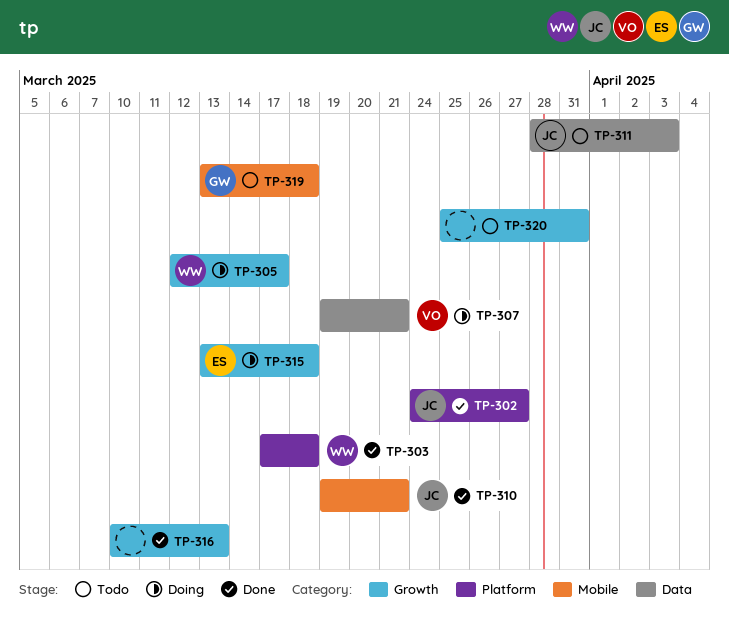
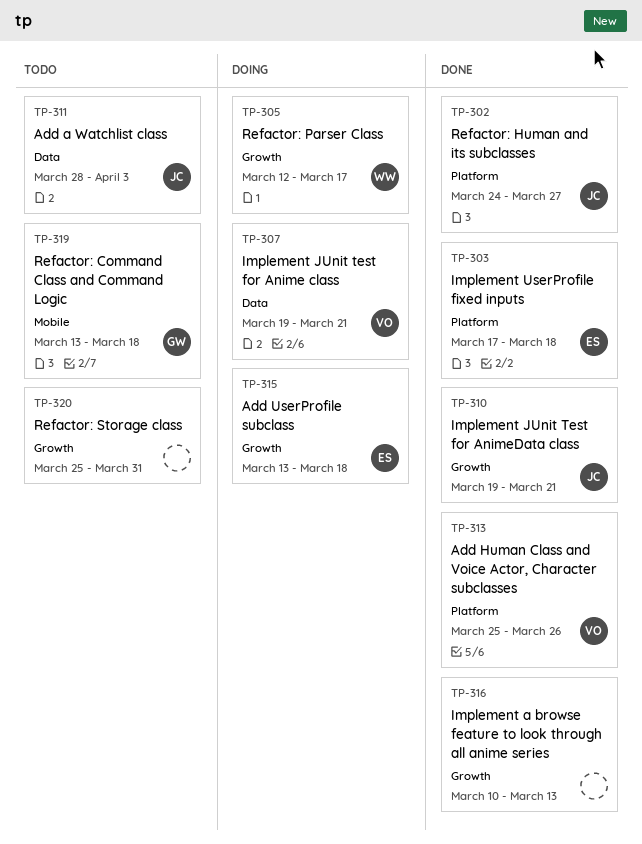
TP-303, owner: WW -> ES
TP-310, label: Mobile -> Growth
TP-313: none -> present

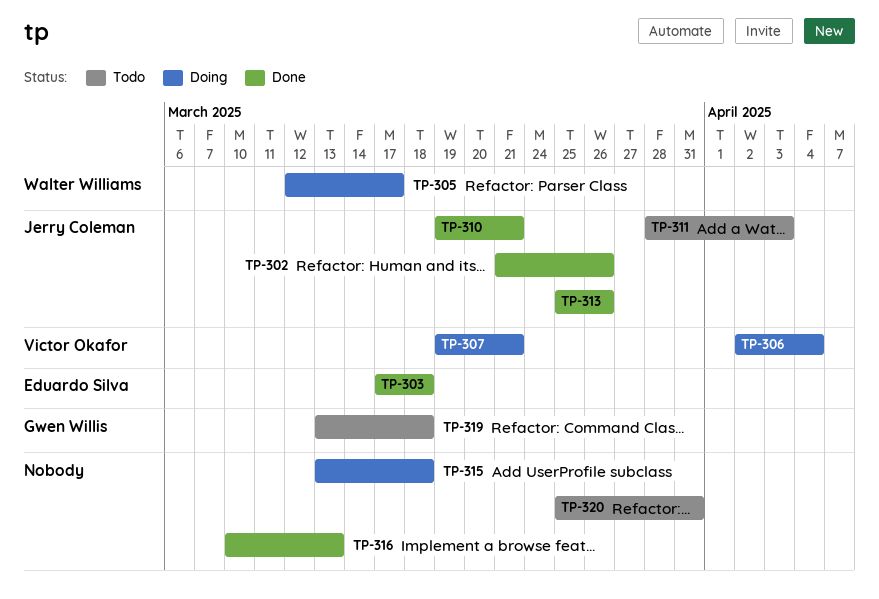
TP-302, start: Mar 24 -> Mar 21
TP-302, due: Mar 27 -> Mar 26
TP-306: none -> present
TP-313, owner: Victor Okafor -> Jerry Coleman
TP-315, owner: Eduardo Silva -> none

